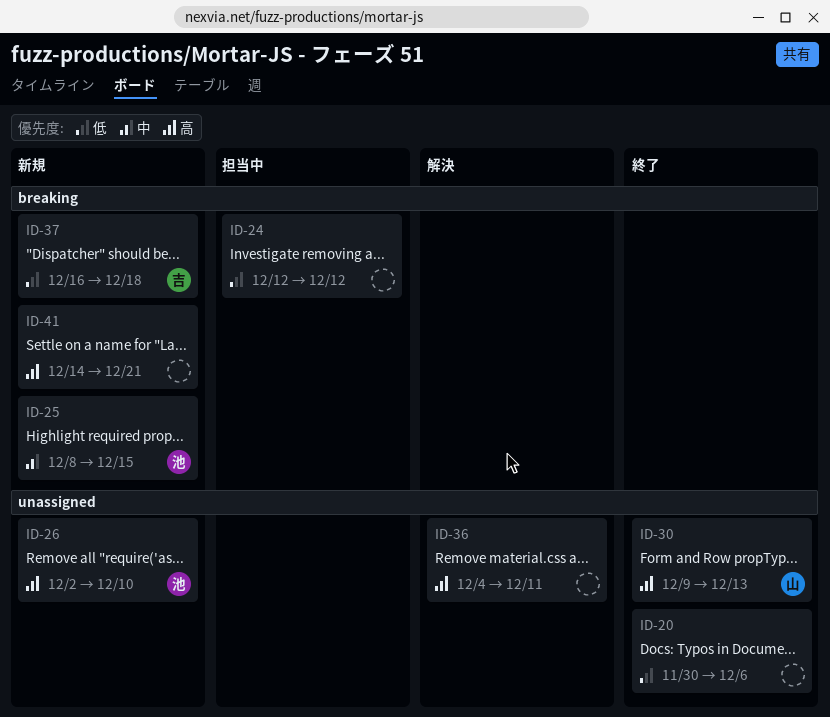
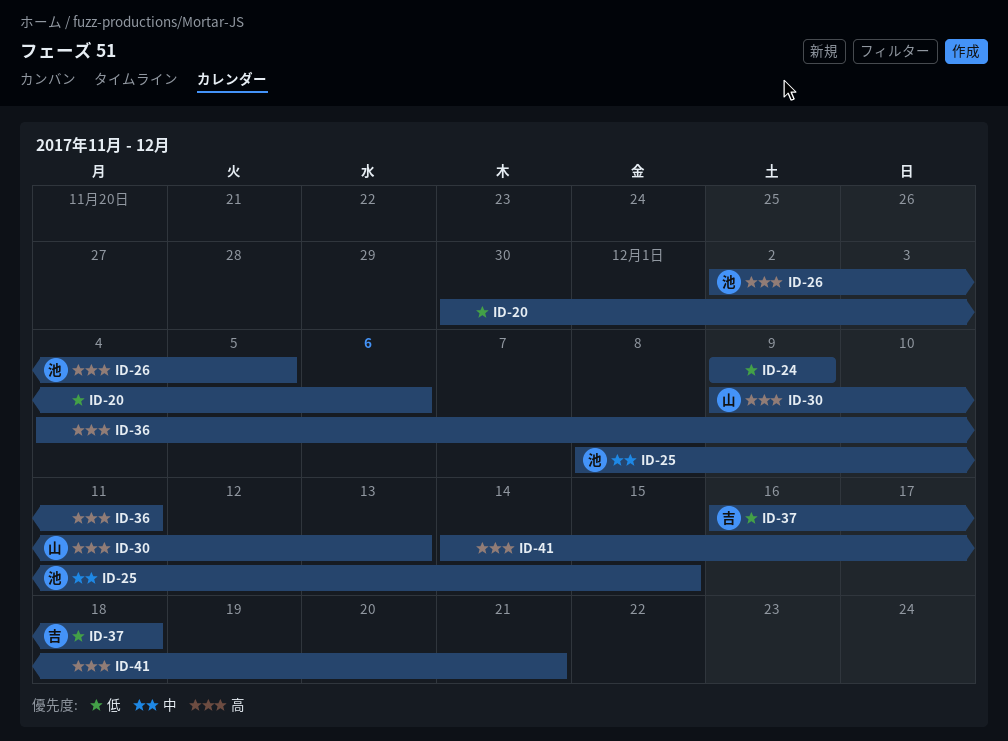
ID-24, start: Dec 12 -> Dec 9
ID-24, due: Dec 12 -> Dec 9
ID-26, due: Dec 10 -> Dec 5

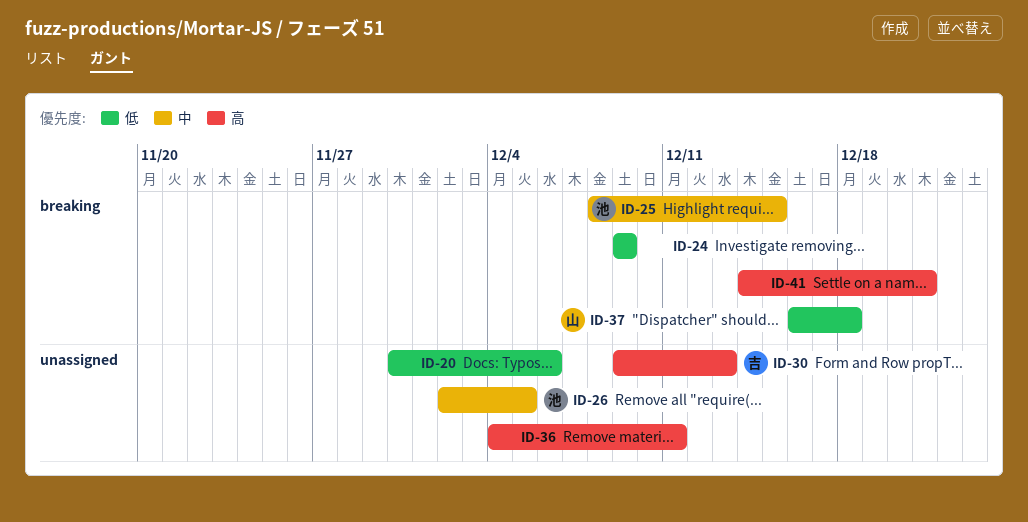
ID-26, priority: 高 -> 中
ID-30, owner: 山 -> 吉
ID-37, owner: 吉 -> 山

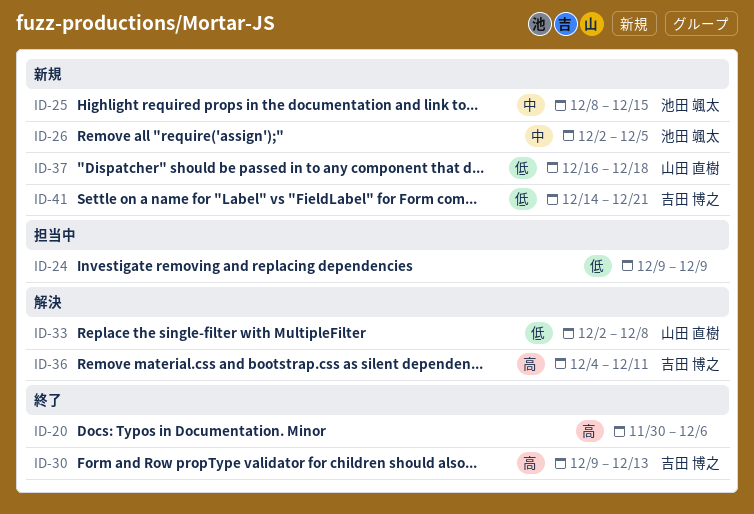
ID-20, priority: 低 -> 高
ID-33: none -> present
ID-36, owner: none -> 吉田 博之
ID-41, owner: none -> 吉田 博之
ID-41, priority: 高 -> 低

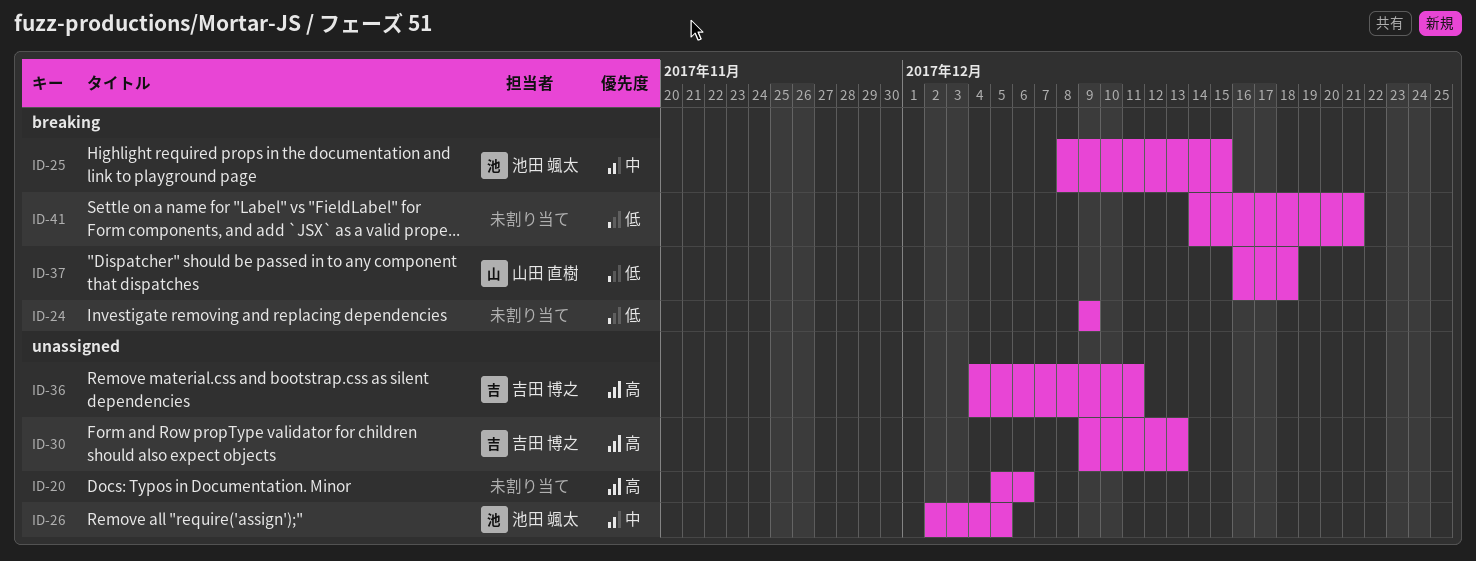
ID-20, start: Nov 30 -> Dec 5
ID-33: present -> none
ID-41, owner: 吉田 博之 -> none

